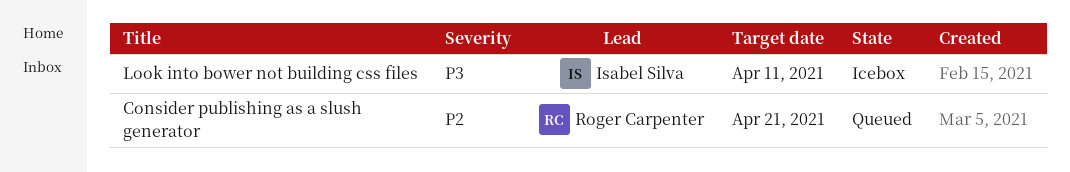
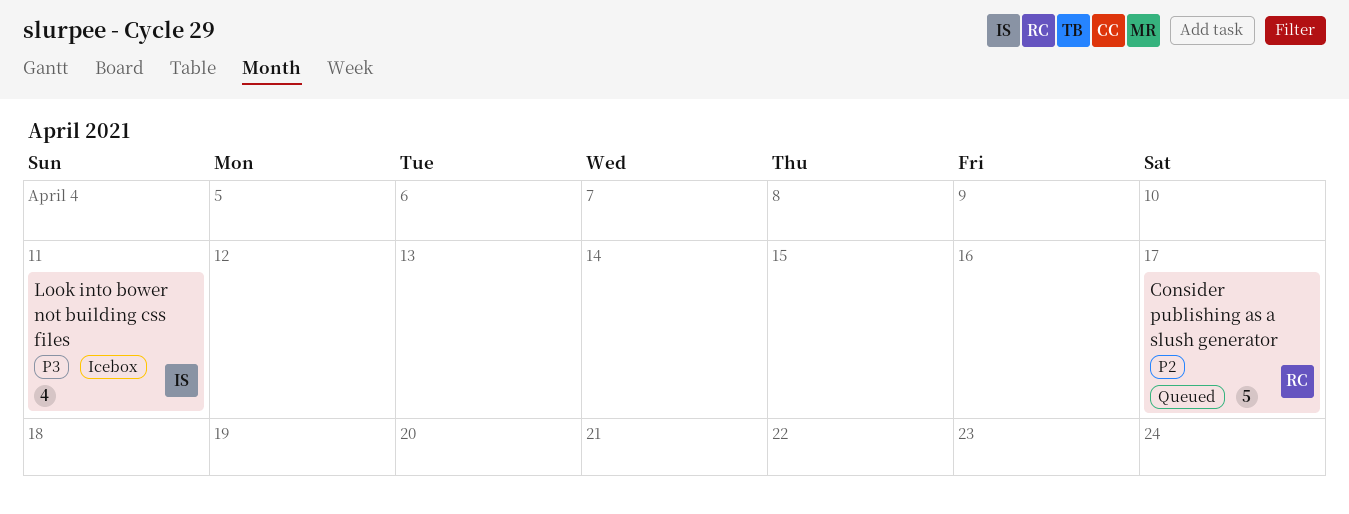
Consider publishing as a slush generator, due: Apr 21 -> Apr 17

